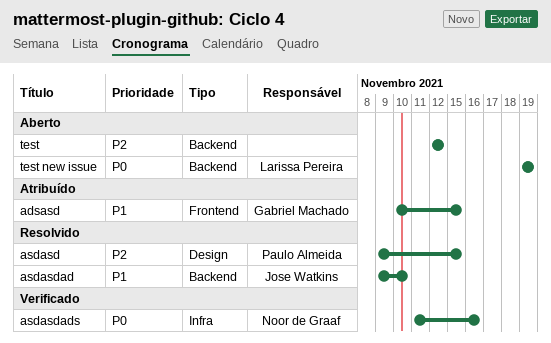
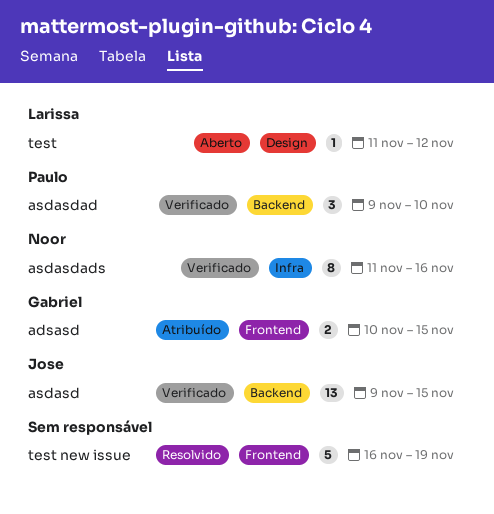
asdasd, status: Resolvido -> Verificado
asdasd, owner: Paulo Almeida -> Jose Watkins
asdasd, label: Design -> Backend
asdasdad, status: Resolvido -> Verificado
asdasdad, owner: Jose Watkins -> Paulo Almeida
test, owner: none -> Larissa Pereira
test, label: Backend -> Design
test, start: Nov 12 -> Nov 11
test new issue, status: Aberto -> Resolvido
test new issue, owner: Larissa Pereira -> none
test new issue, label: Backend -> Frontend
test new issue, start: Nov 19 -> Nov 16

